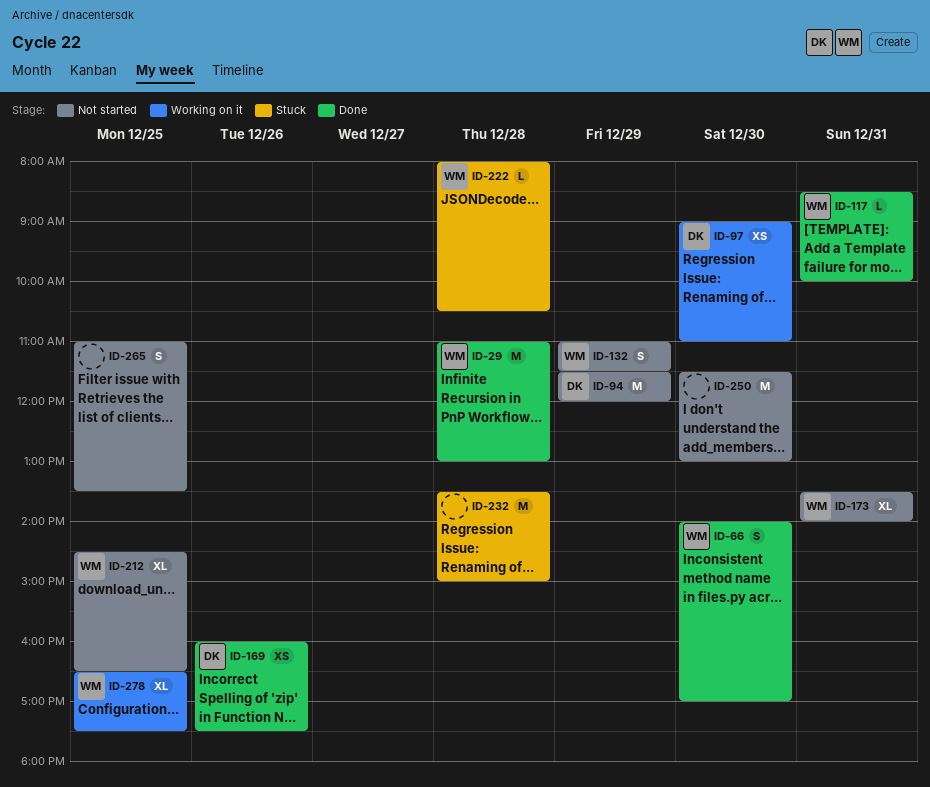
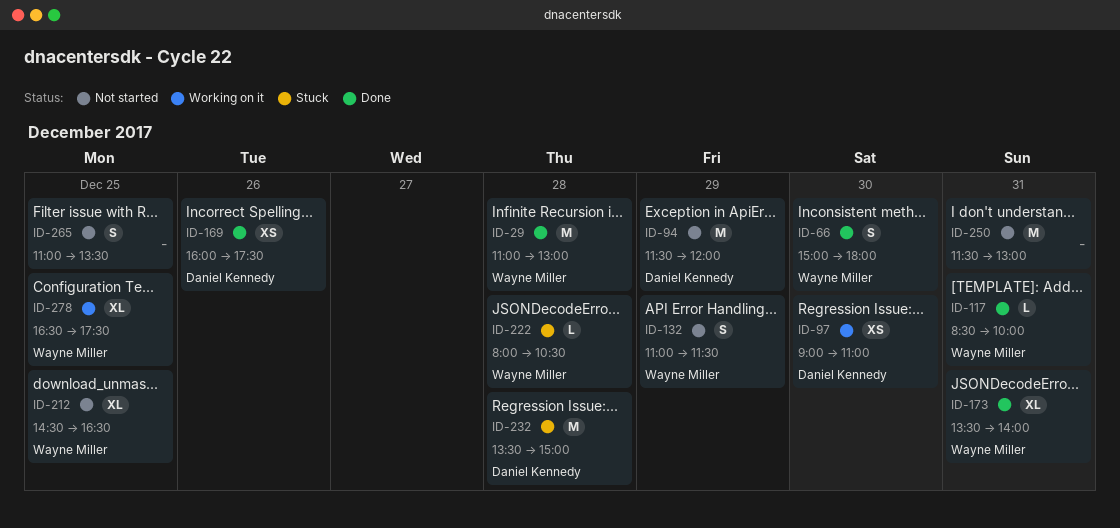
ID-66, begins: 14:00 -> 15:00
ID-66, ends: 17:00 -> 18:00
ID-173, status: Not started -> Done
ID-232, owner: none -> Daniel Kennedy
ID-250, day: Dec 30 -> Dec 31

